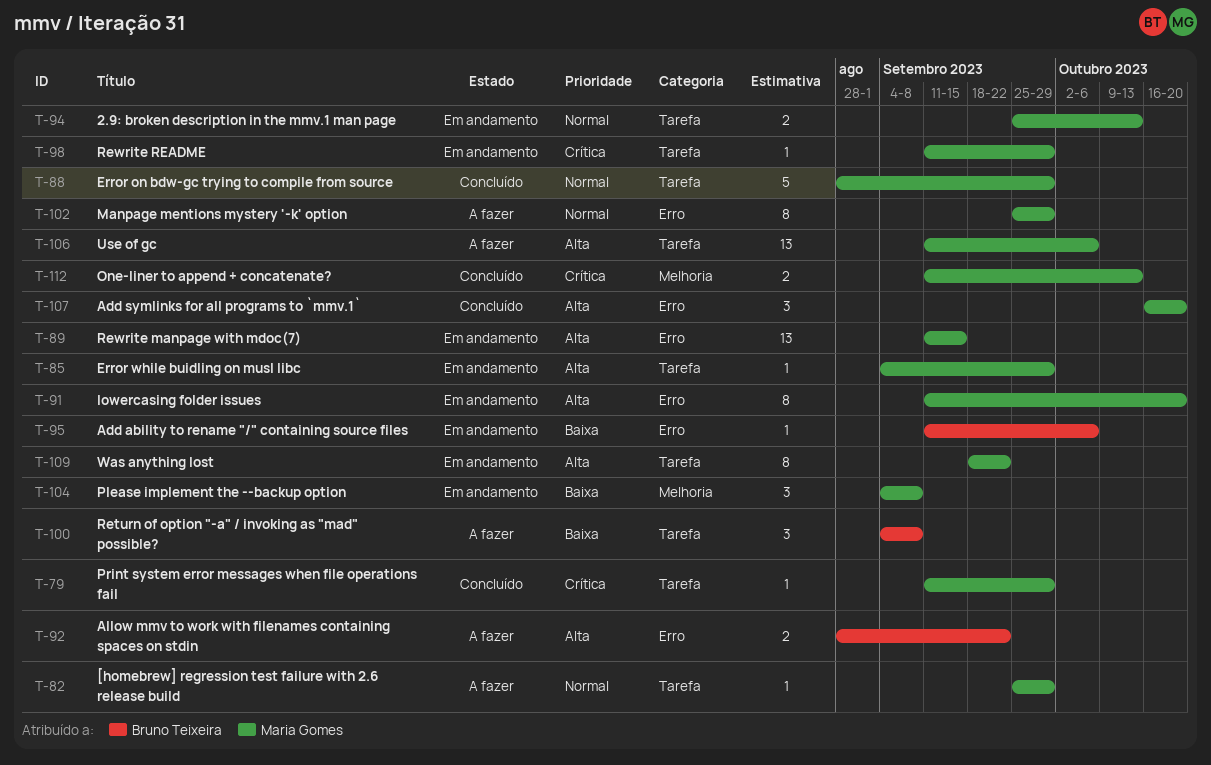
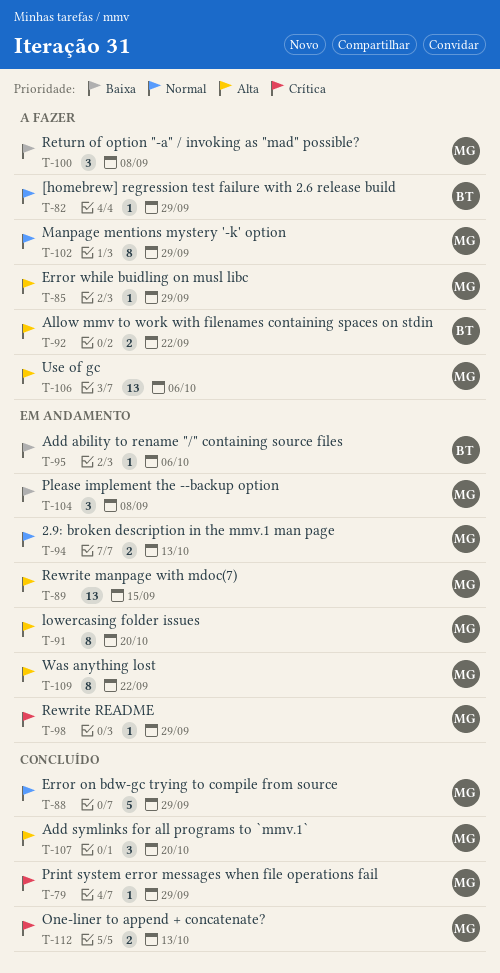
T-82, owner: Maria Gomes -> Bruno Teixeira
T-85, status: Em andamento -> A fazer
T-100, owner: Bruno Teixeira -> Maria Gomes

